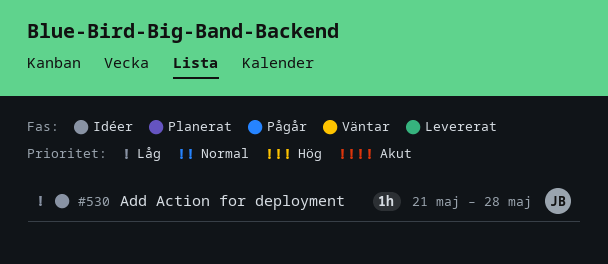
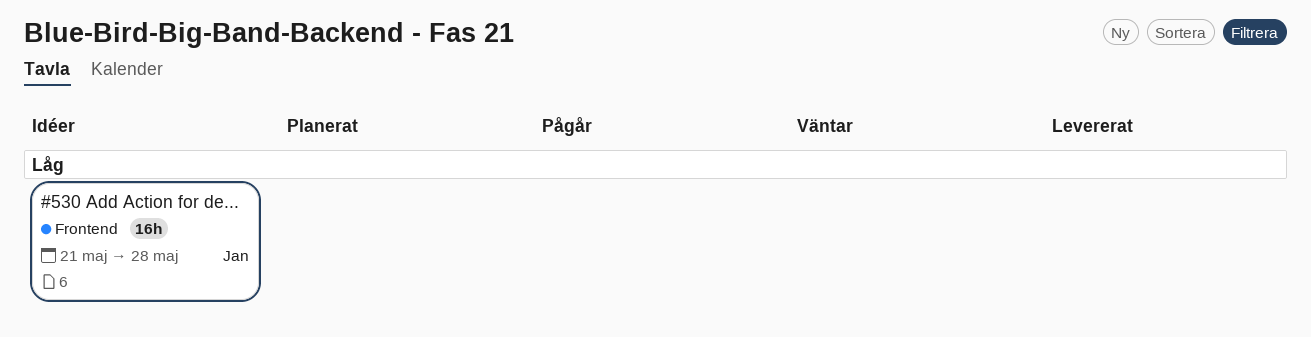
#530, estimate: 1h -> 16h

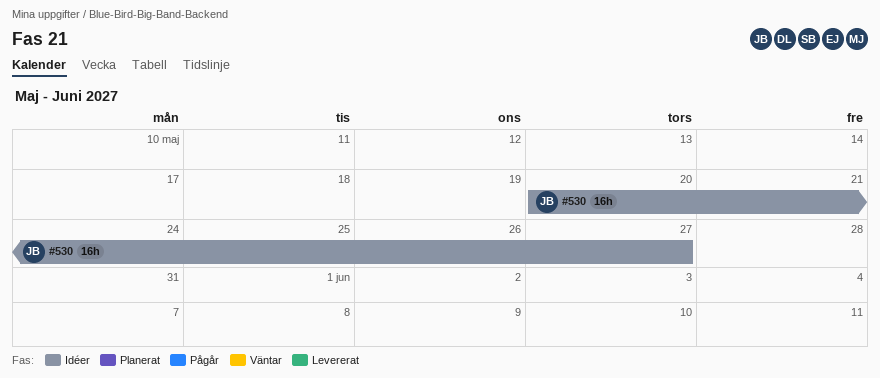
#530, start: May 21 -> May 20
#530, due: May 28 -> May 27

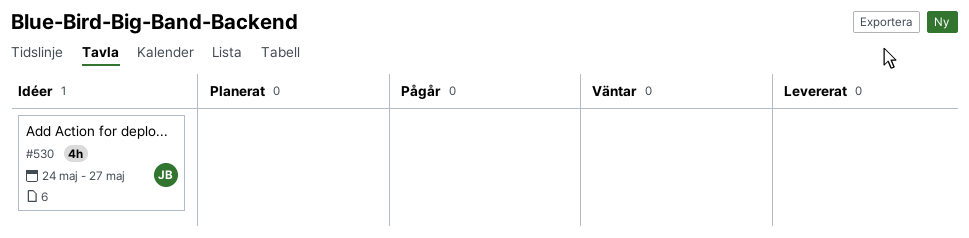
#530, estimate: 16h -> 4h
#530, start: May 20 -> May 24

